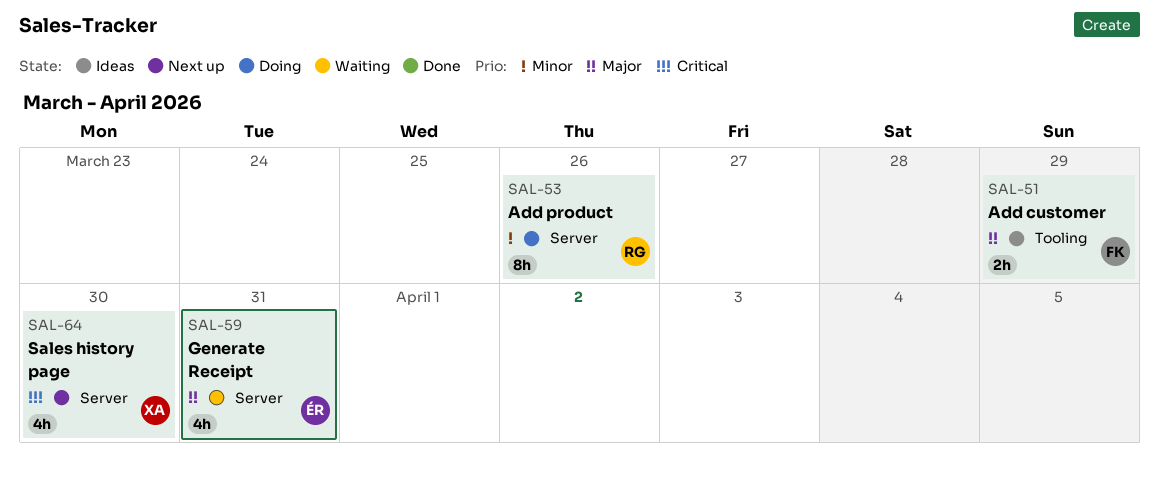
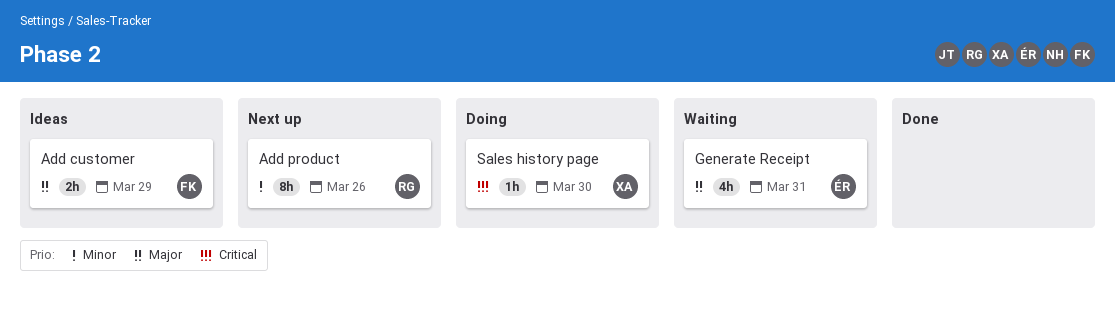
Add product, status: Doing -> Next up
Sales history page, status: Next up -> Doing
Sales history page, estimate: 4h -> 1h

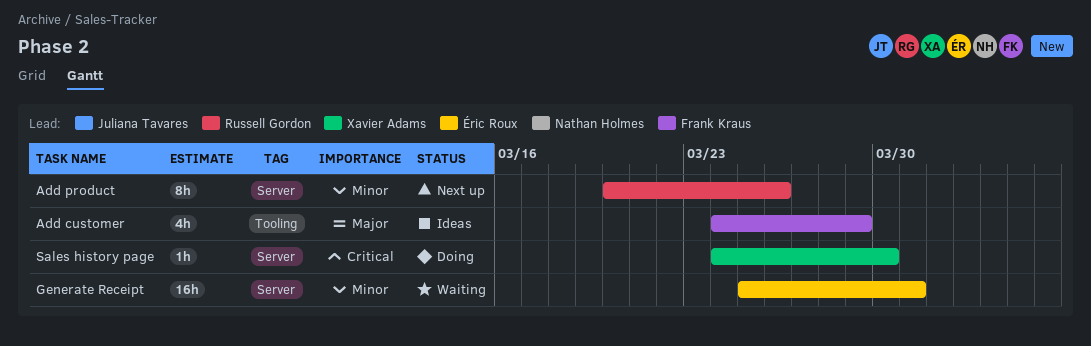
Add customer, estimate: 2h -> 4h
Generate Receipt, priority: Major -> Minor
Generate Receipt, estimate: 4h -> 16h

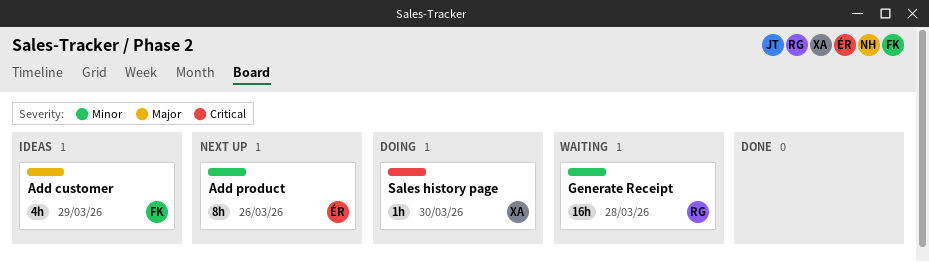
Add product, owner: Russell Gordon -> Éric Roux
Generate Receipt, owner: Éric Roux -> Russell Gordon
Generate Receipt, due: Mar 31 -> Mar 28

